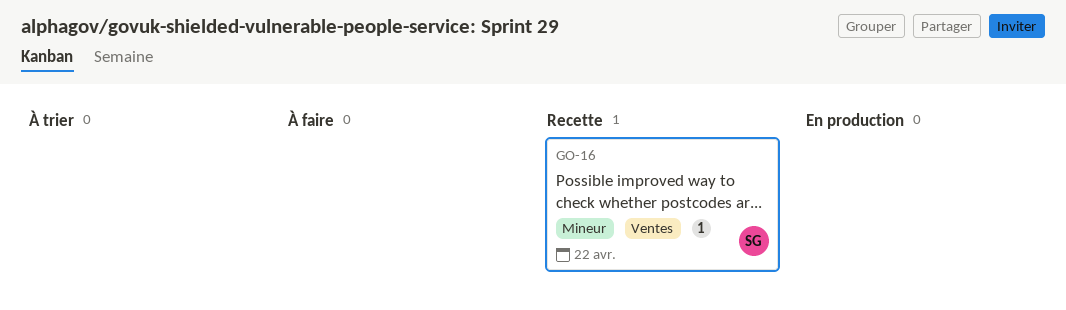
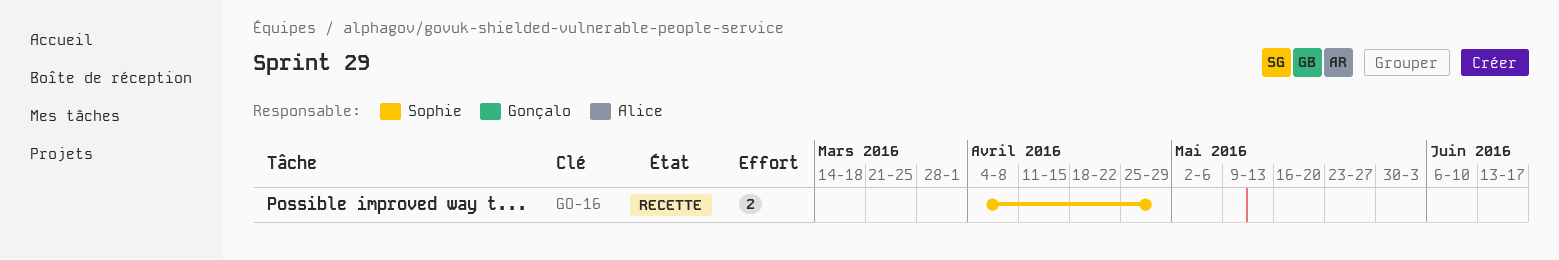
GO-16, estimate: 1 -> 2
GO-16, due: Apr 22 -> Apr 29

